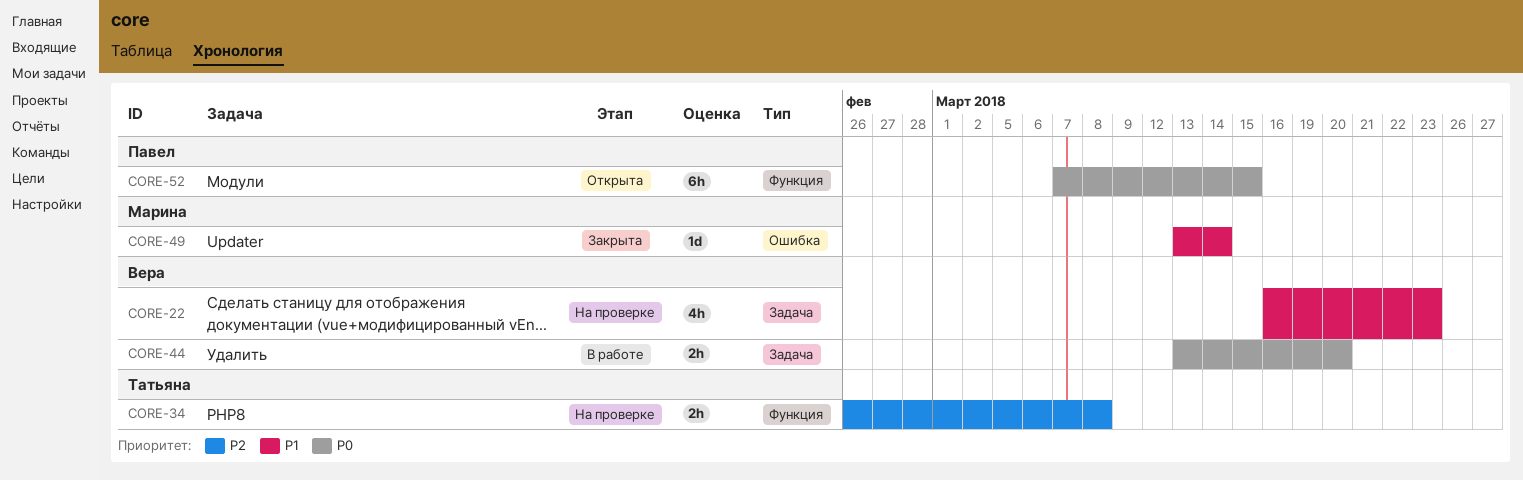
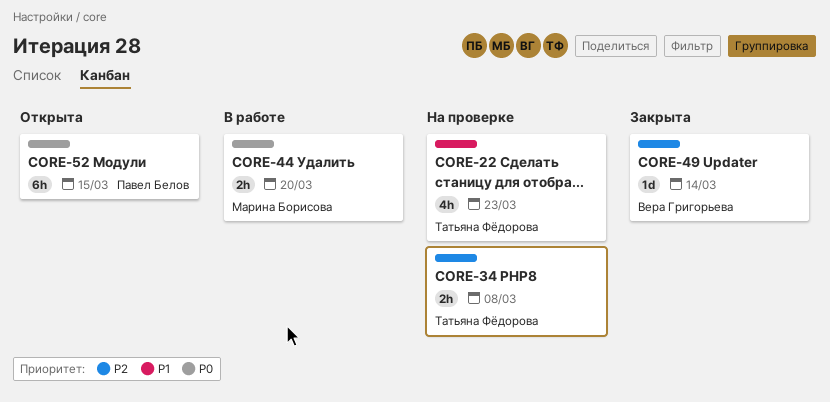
CORE-22, owner: Вера Григорьева -> Татьяна Фёдорова
CORE-44, owner: Вера Григорьева -> Марина Борисова
CORE-49, owner: Марина Борисова -> Вера Григорьева
CORE-49, priority: P1 -> P2

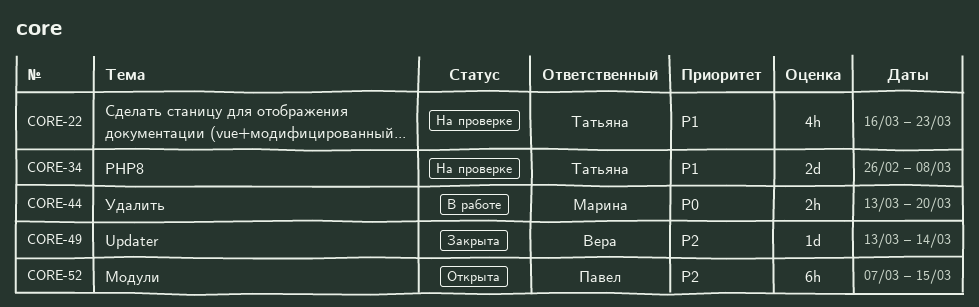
CORE-34, priority: P2 -> P1
CORE-34, estimate: 2h -> 2d
CORE-52, priority: P0 -> P2

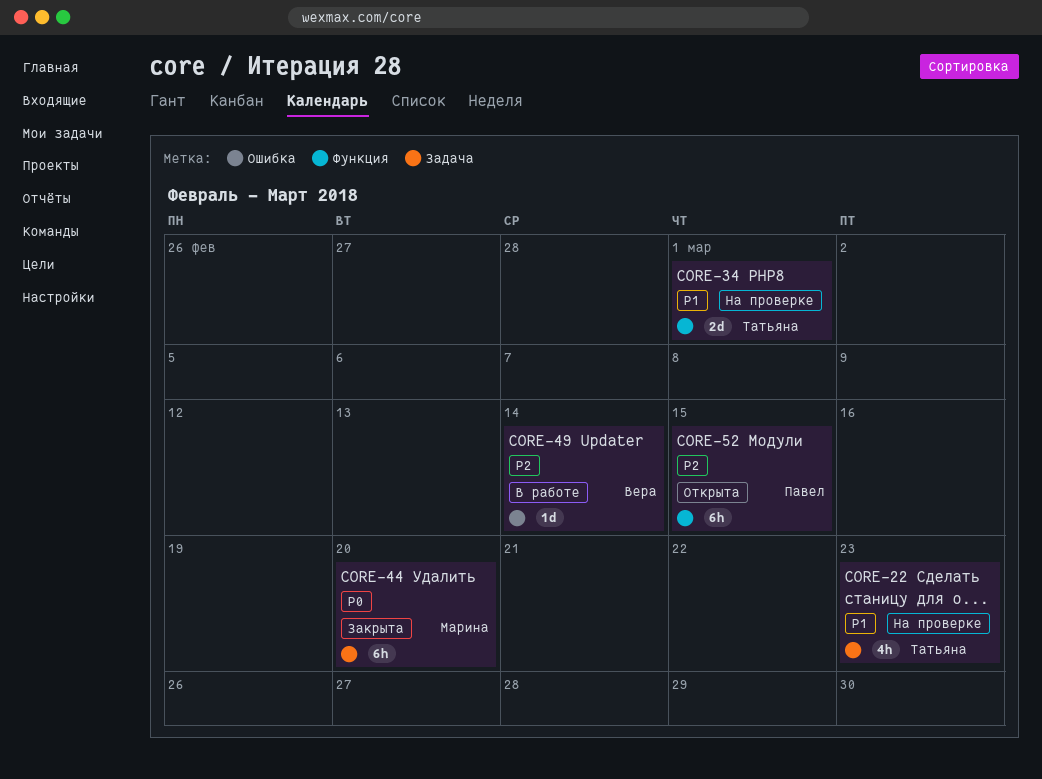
CORE-34, due: Mar 8 -> Mar 1
CORE-44, status: В работе -> Закрыта
CORE-44, estimate: 2h -> 6h
CORE-49, status: Закрыта -> В работе

